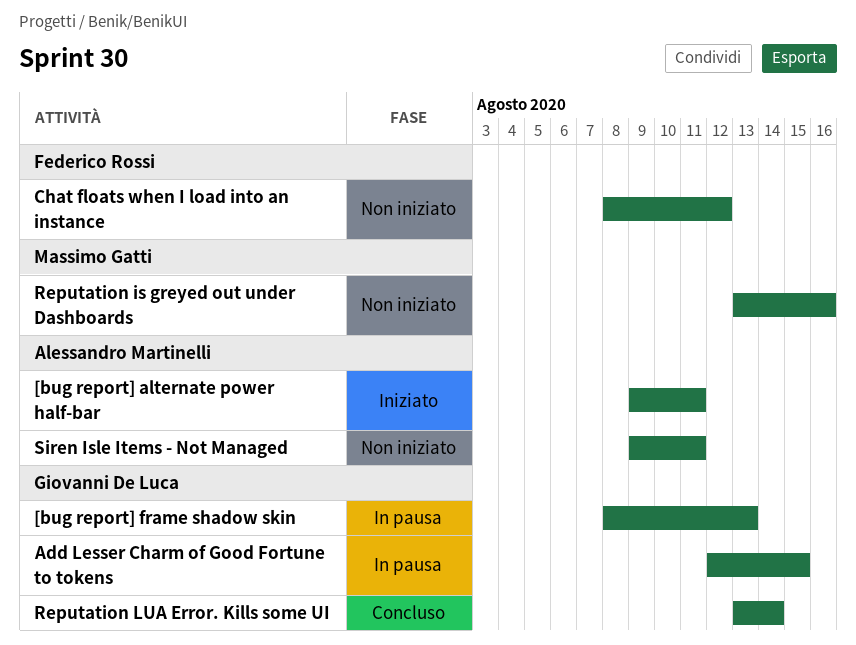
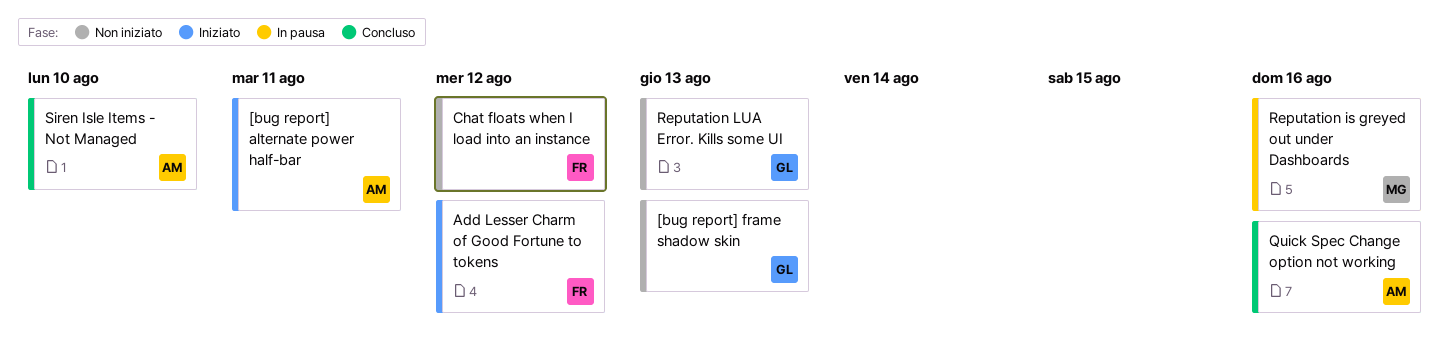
[bug report] frame shadow skin, status: In pausa -> Non iniziato
Add Lesser Charm of Good Fortune to tokens, status: In pausa -> Iniziato
Add Lesser Charm of Good Fortune to tokens, owner: Giovanni De Luca -> Federico Rossi
Add Lesser Charm of Good Fortune to tokens, due: Aug 15 -> Aug 12
Quick Spec Change option not working: none -> present
Reputation is greyed out under Dashboards, status: Non iniziato -> In pausa
Reputation LUA Error. Kills some UI, status: Concluso -> Non iniziato
Reputation LUA Error. Kills some UI, due: Aug 14 -> Aug 13
Siren Isle Items - Not Managed, status: Non iniziato -> Concluso
Siren Isle Items - Not Managed, due: Aug 11 -> Aug 10

